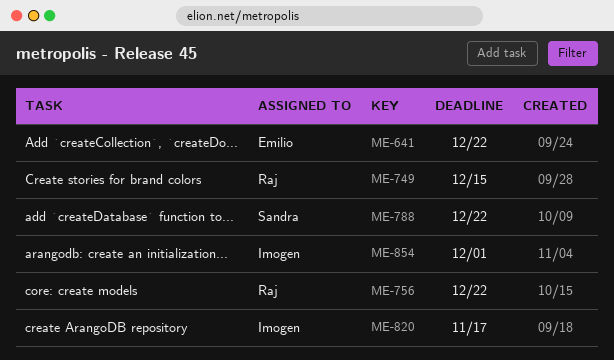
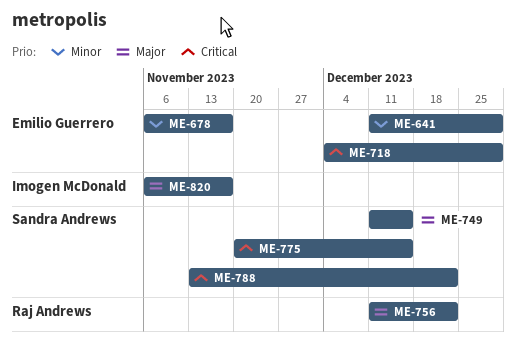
ME-641, due: Dec 22 -> Dec 29
ME-678: none -> present
ME-718: none -> present
ME-749, owner: Raj Andrews -> Sandra Andrews
ME-775: none -> present
ME-854: present -> none

